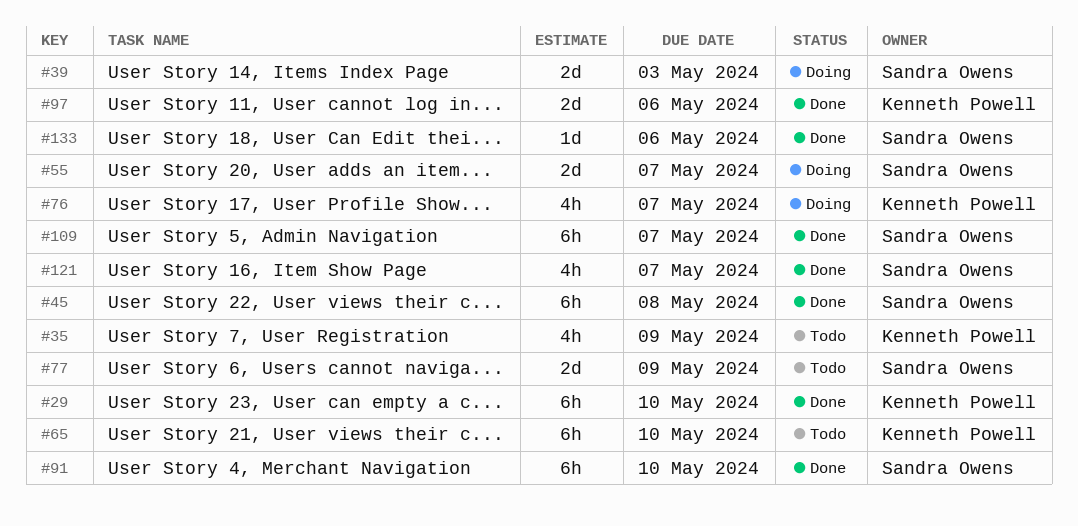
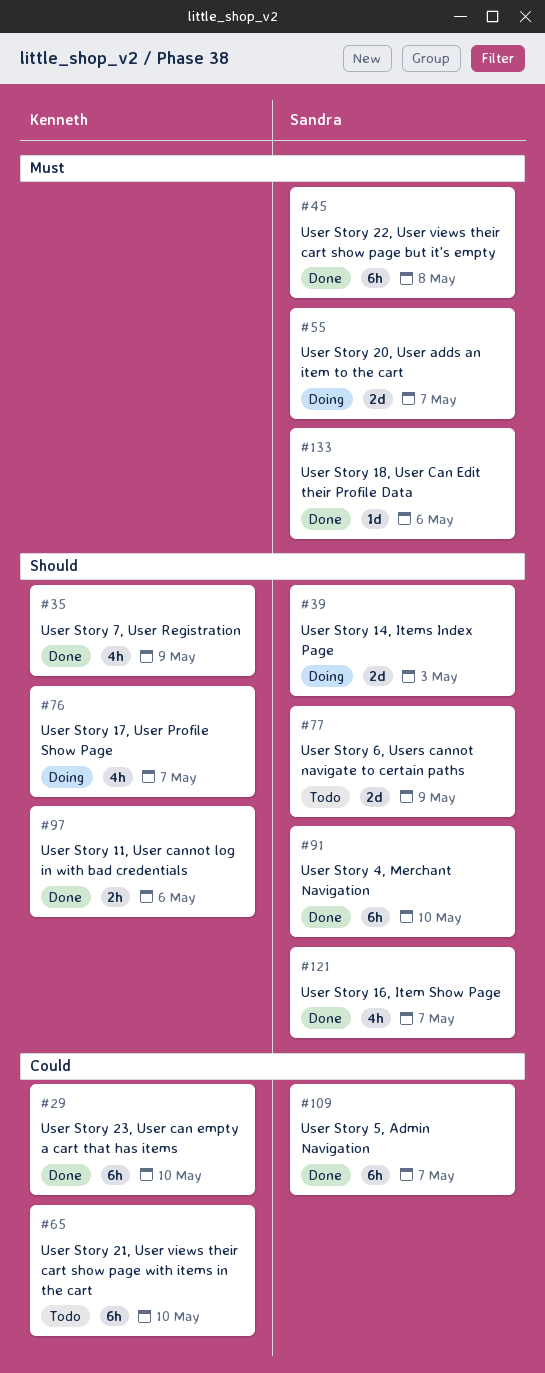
#35, status: Todo -> Done
#97, estimate: 2d -> 2h

